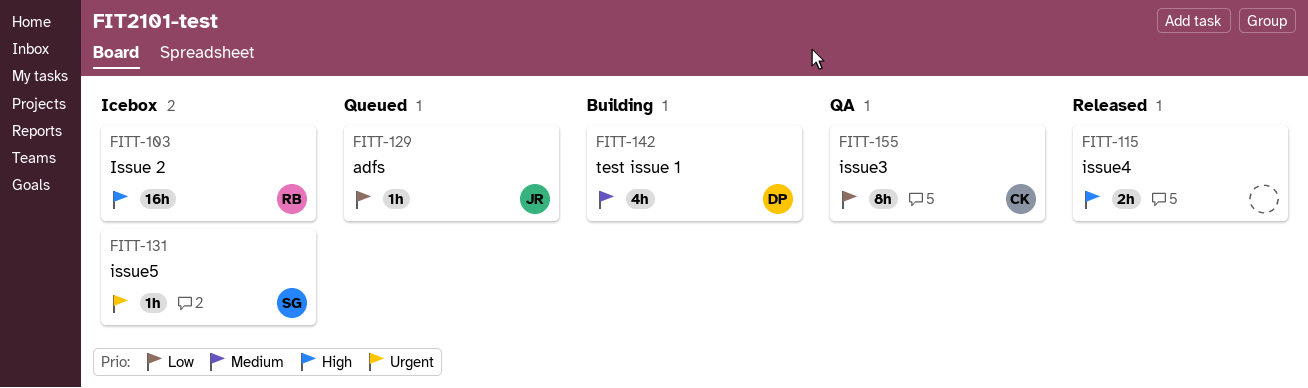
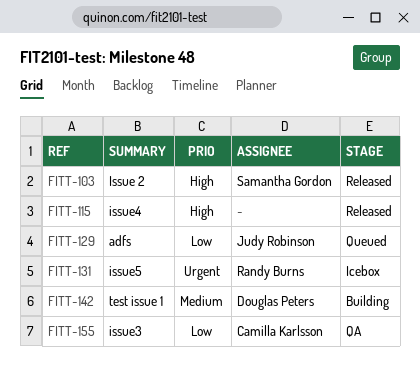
FITT-103, status: Icebox -> Released
FITT-103, owner: Randy Burns -> Samantha Gordon
FITT-131, owner: Samantha Gordon -> Randy Burns

